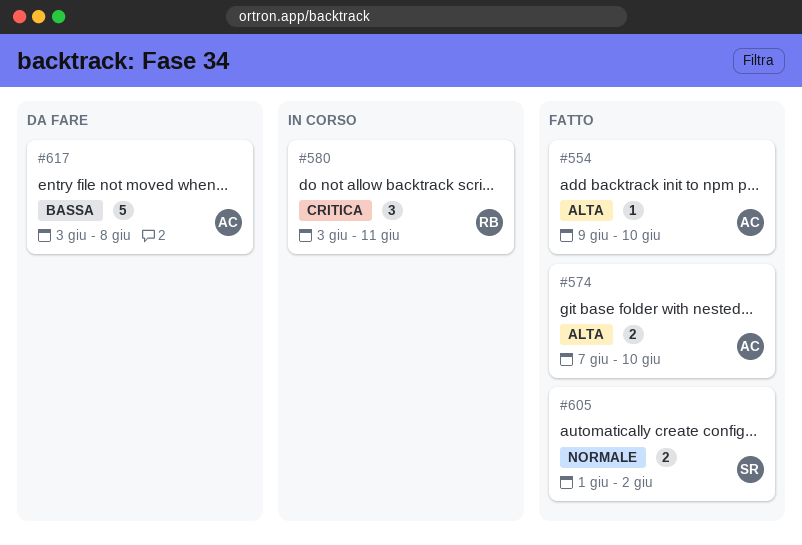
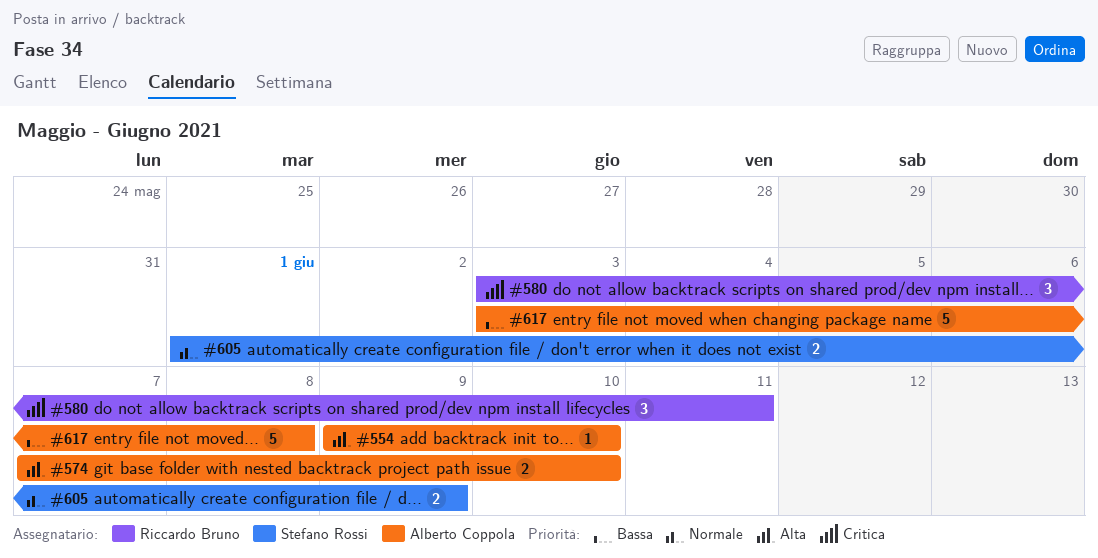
#605, due: Jun 2 -> Jun 9

